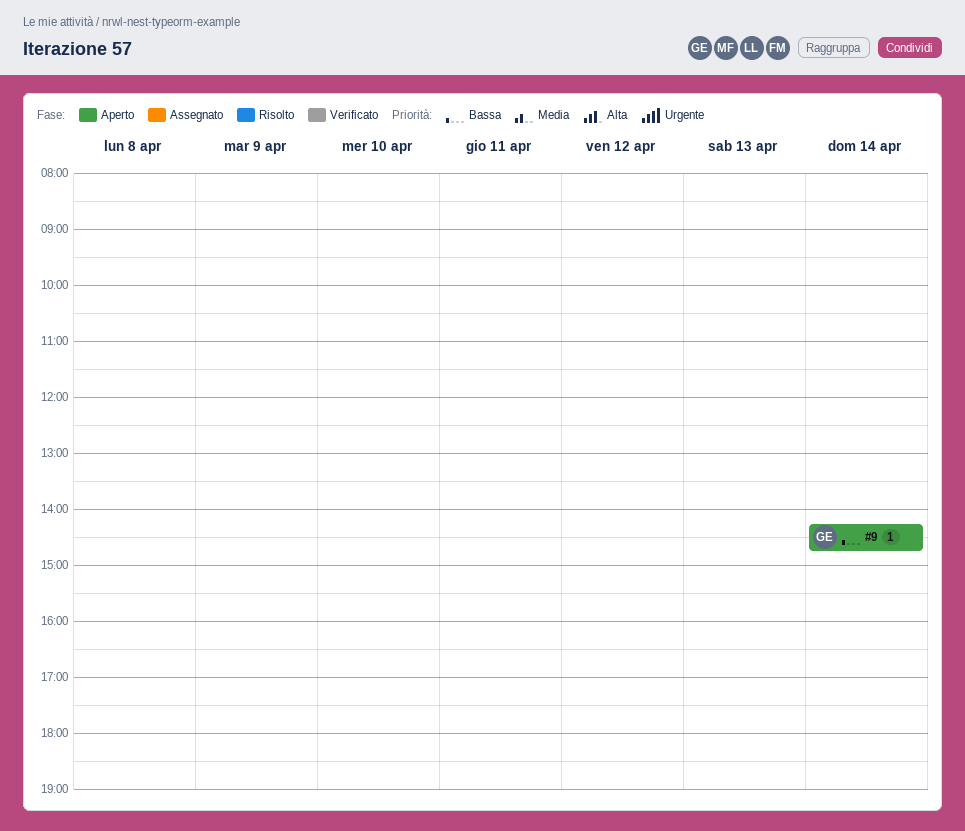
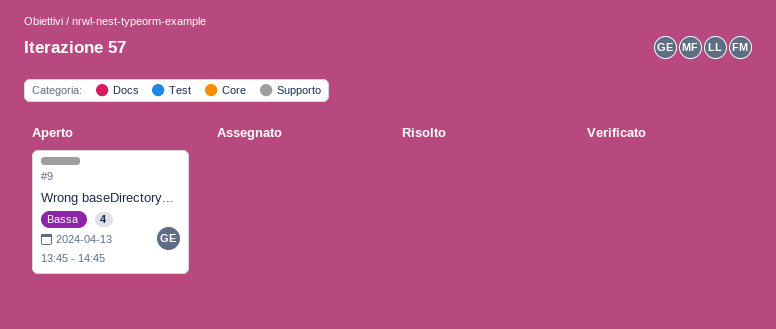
#9, estimate: 1 -> 4
#9, day: Apr 14 -> Apr 13
#9, begins: 14:15 -> 13:45

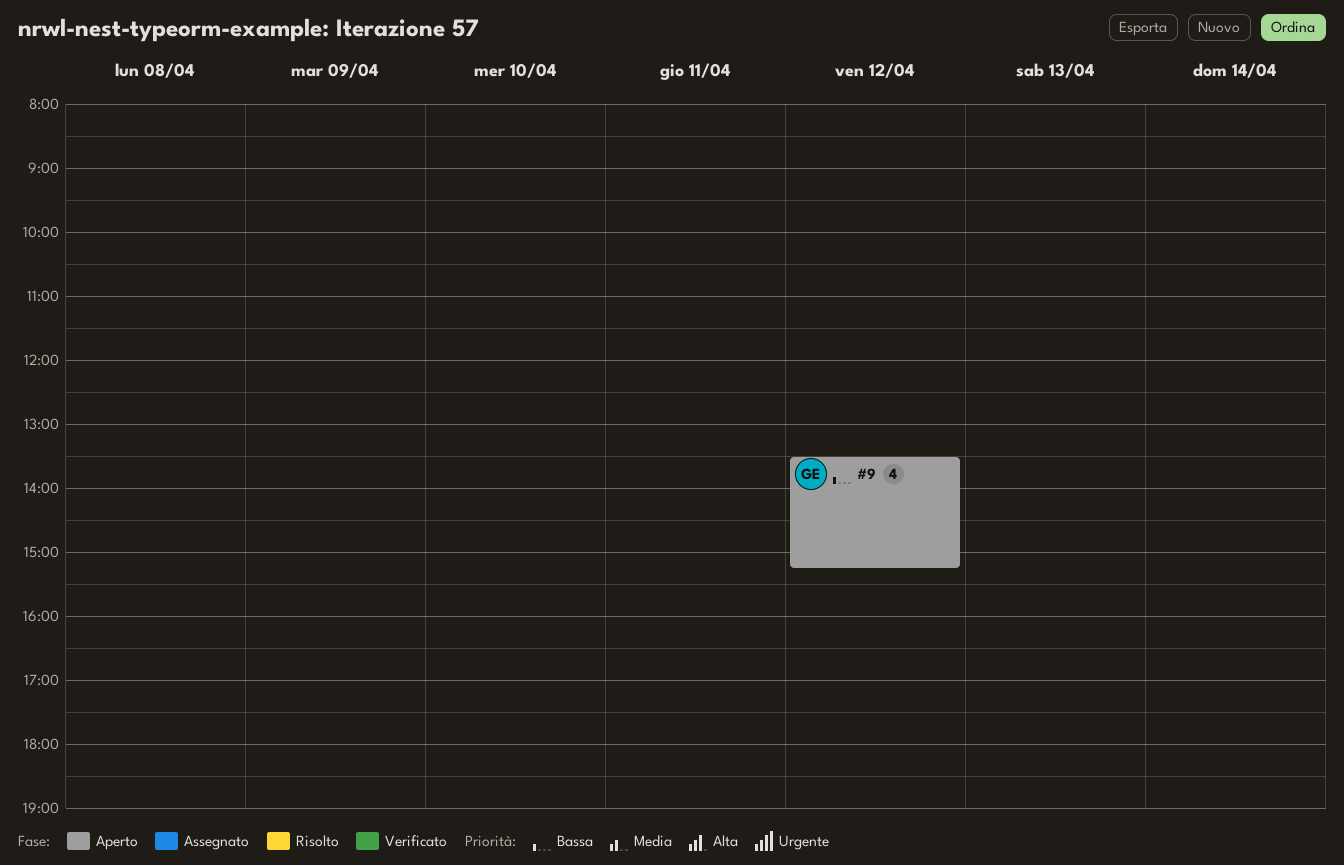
#9, day: Apr 13 -> Apr 12
#9, begins: 13:45 -> 13:30
#9, ends: 14:45 -> 15:15

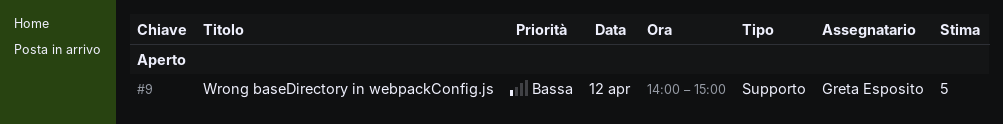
#9, estimate: 4 -> 5
#9, begins: 13:30 -> 14:00
#9, ends: 15:15 -> 15:00

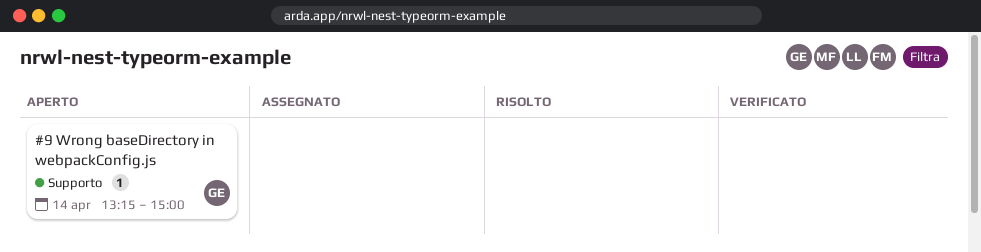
#9, estimate: 5 -> 1
#9, day: Apr 12 -> Apr 14
#9, begins: 14:00 -> 13:15

